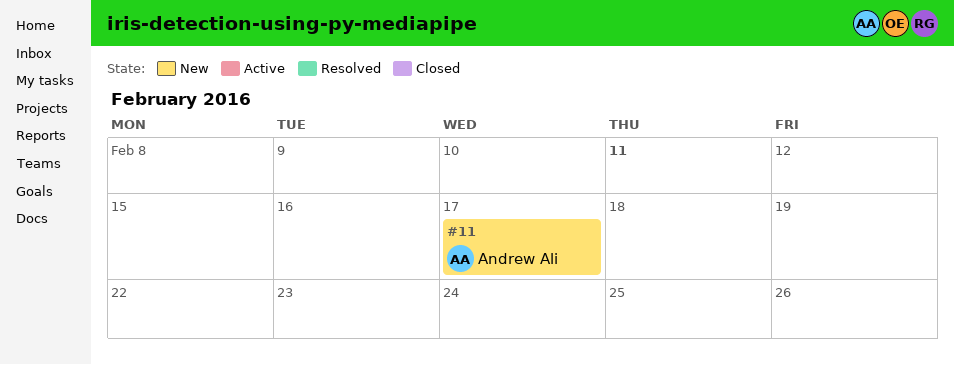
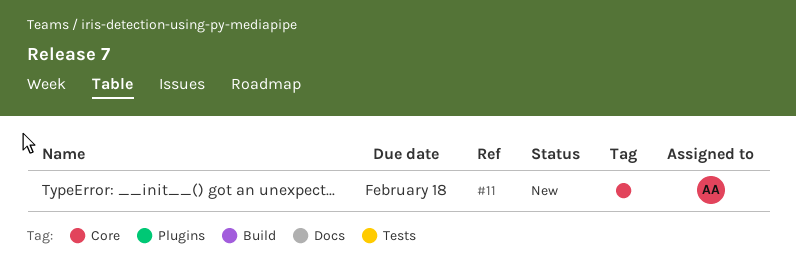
#11, due: Feb 17 -> Feb 18

